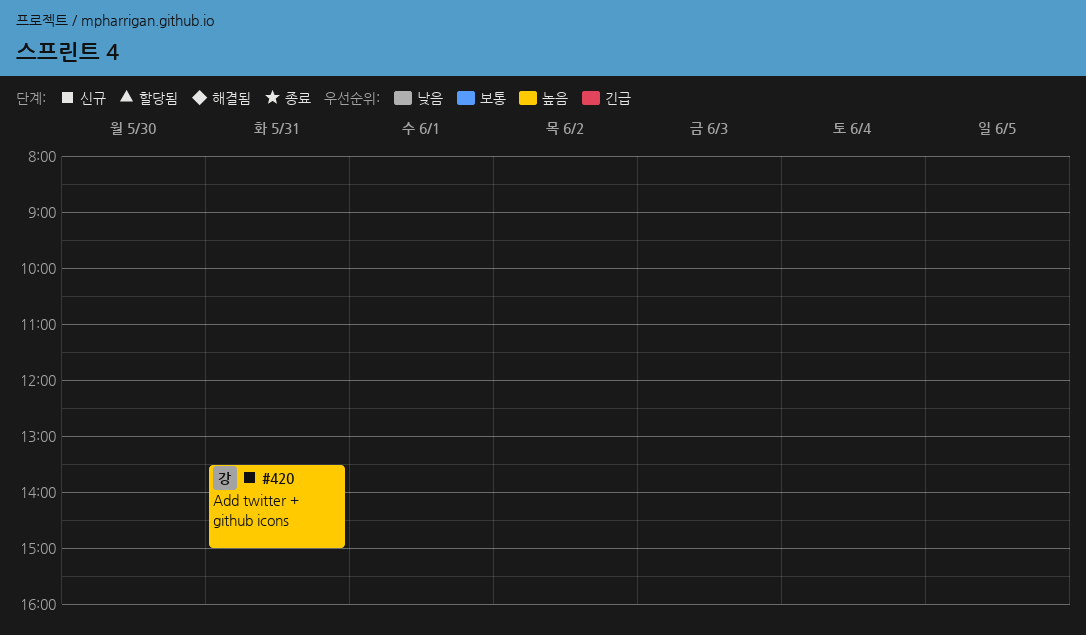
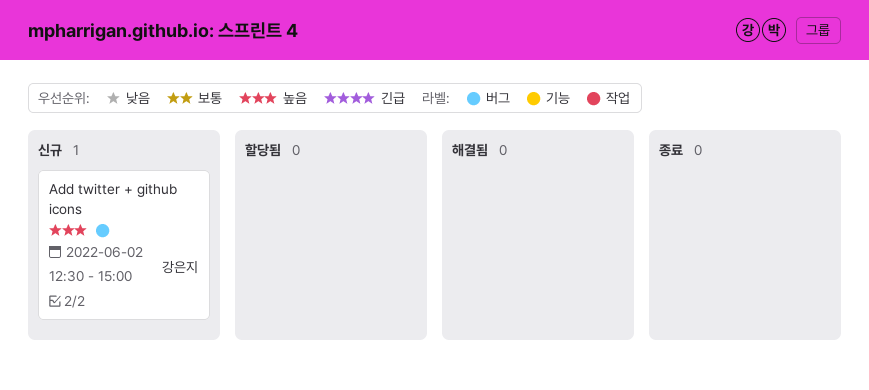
Add twitter + github icons, day: May 31 -> Jun 2
Add twitter + github icons, begins: 13:30 -> 12:30

